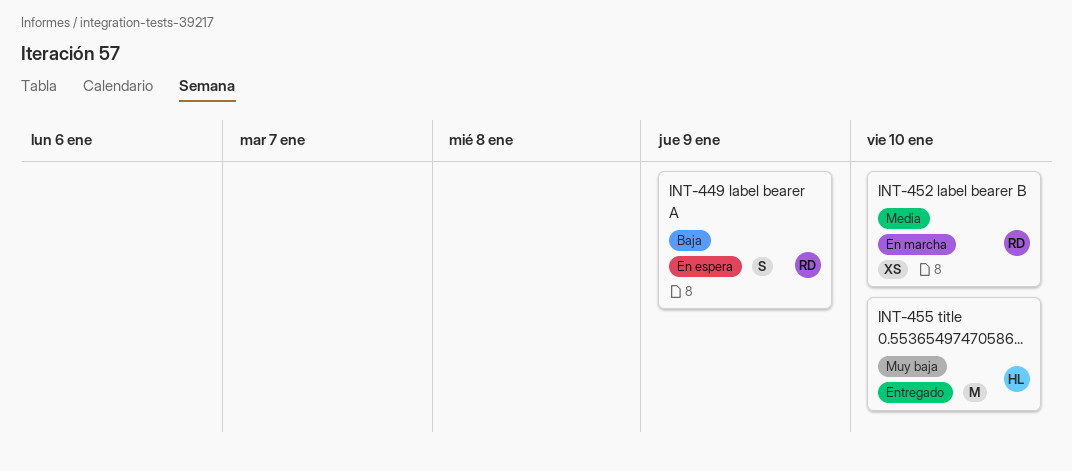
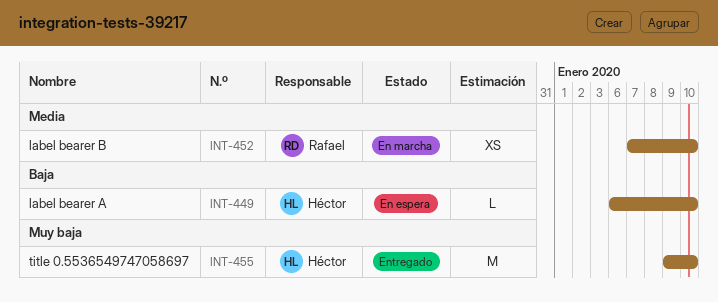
INT-449, owner: Rafael -> Héctor
INT-449, estimate: S -> L
INT-449, due: Jan 9 -> Jan 10

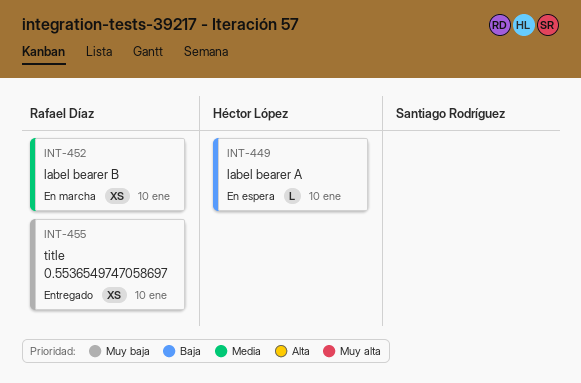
INT-455, owner: Héctor López -> Rafael Díaz
INT-455, estimate: M -> XS

